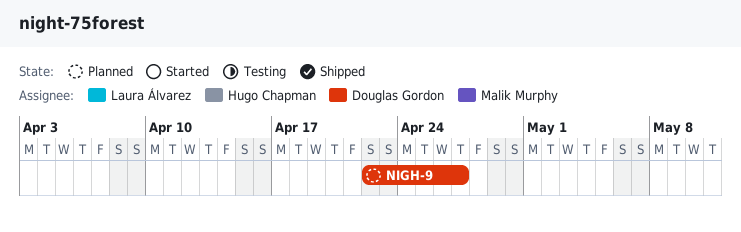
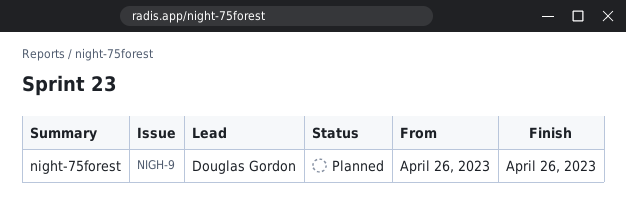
NIGH-9, start: Apr 22 -> Apr 26
NIGH-9, due: Apr 27 -> Apr 26

